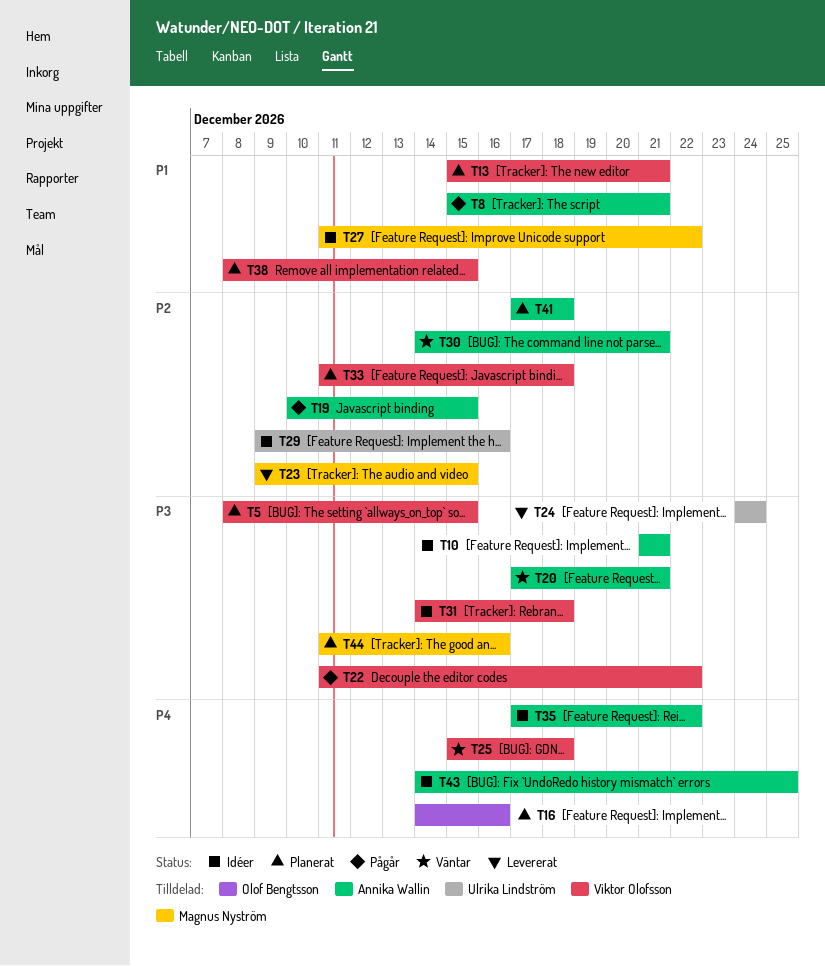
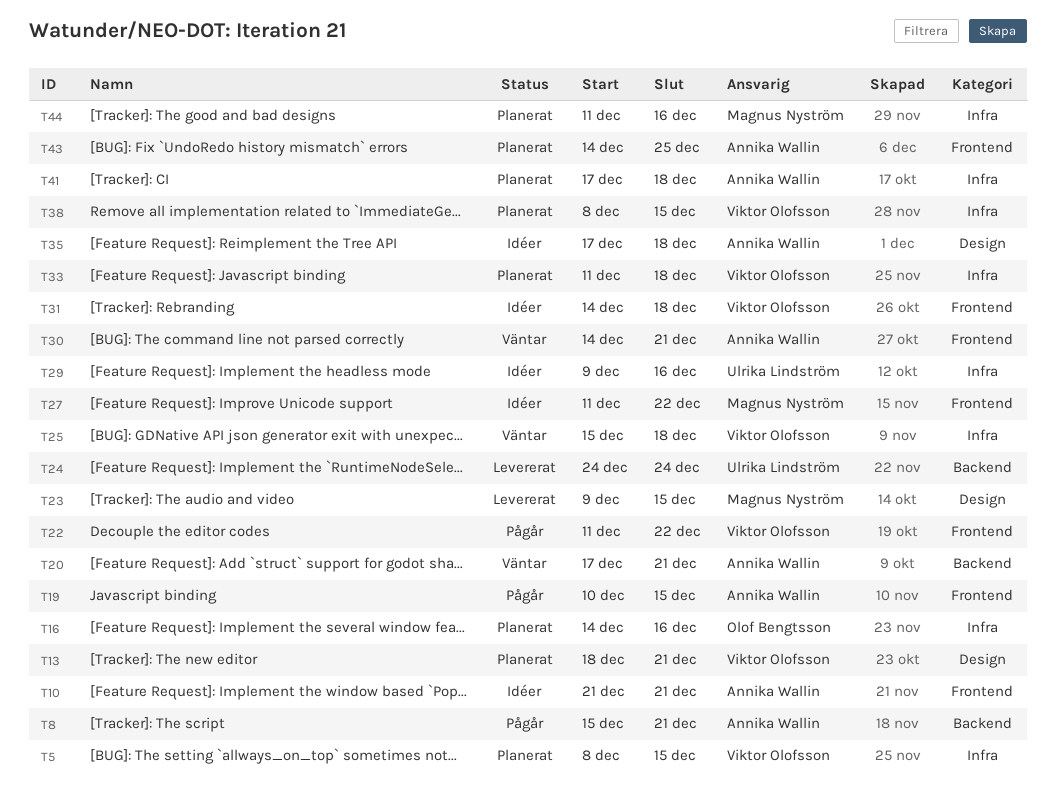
T13, start: Dec 15 -> Dec 18
T35, due: Dec 22 -> Dec 18
T43, status: Idéer -> Planerat

